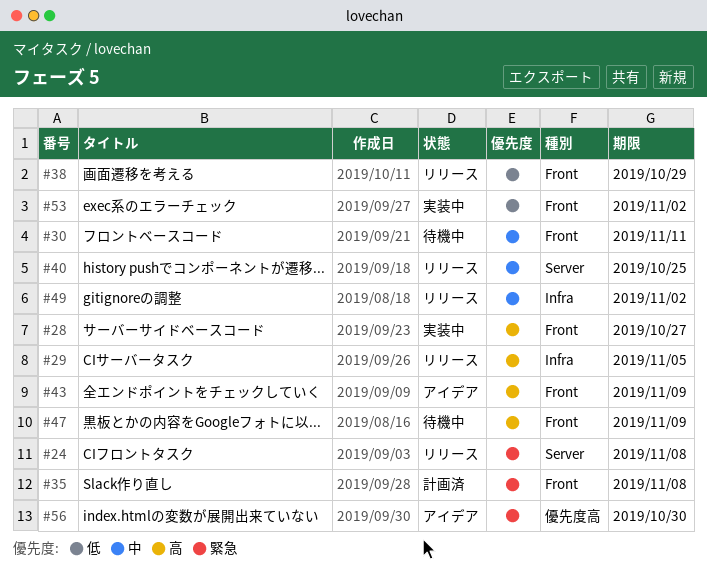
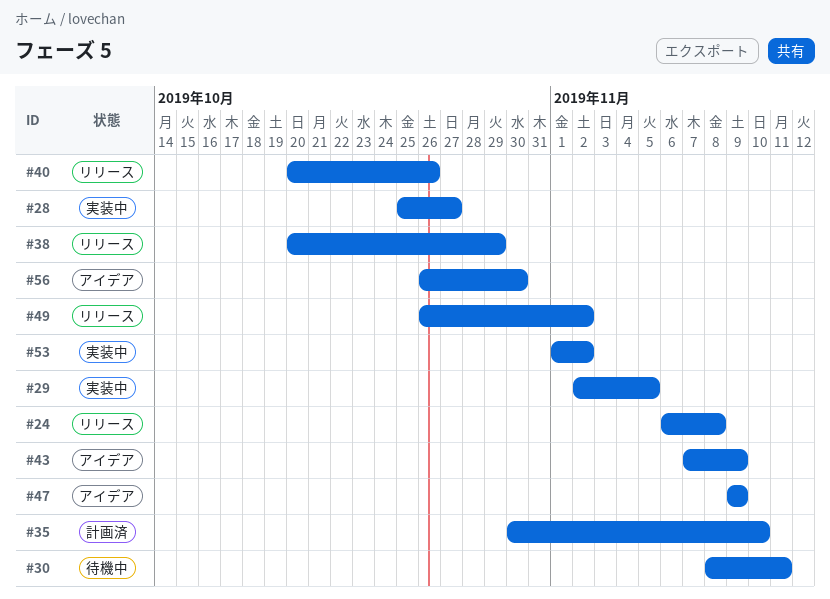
#29, status: リリース -> 実装中
#35, due: Nov 8 -> Nov 10
#40, due: Oct 25 -> Oct 26
#47, status: 待機中 -> アイデア

